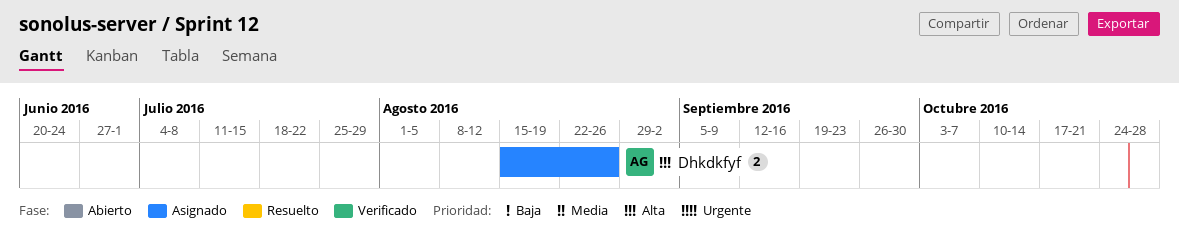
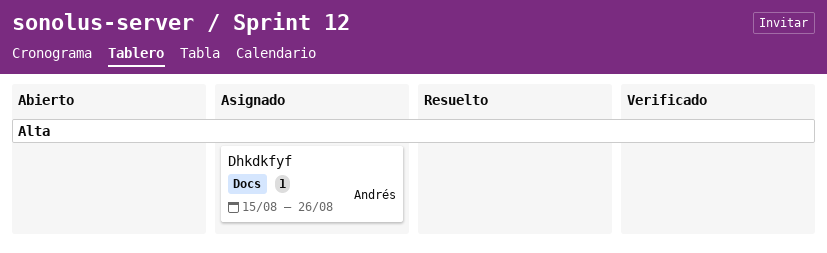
Dhkdkfyf, estimate: 2 -> 1

